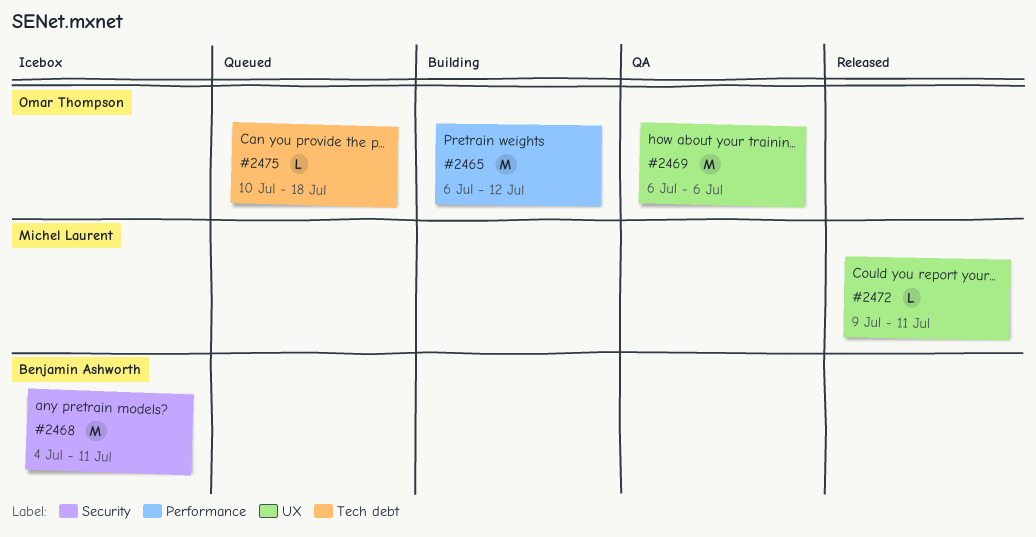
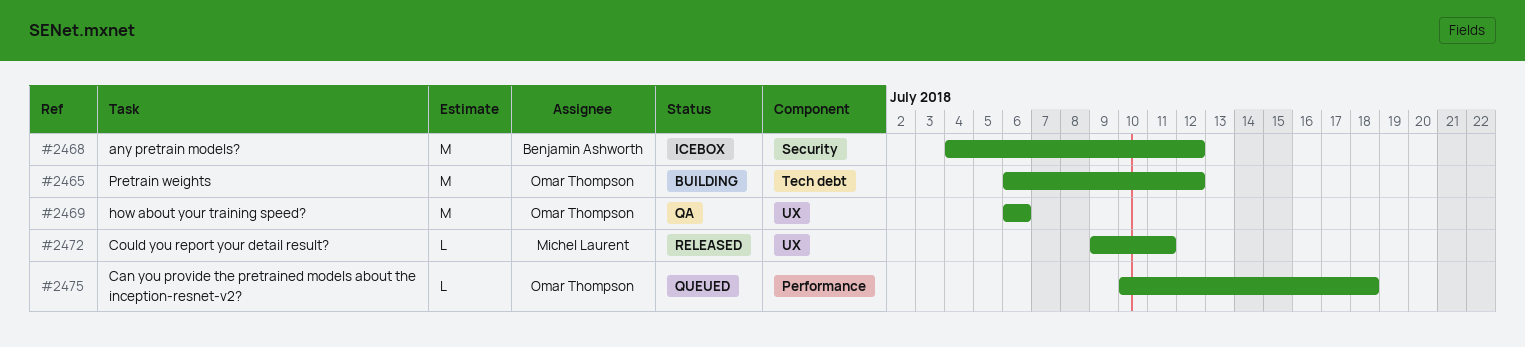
#2465, label: Performance -> Tech debt
#2468, due: Jul 11 -> Jul 12
#2475, label: Tech debt -> Performance

